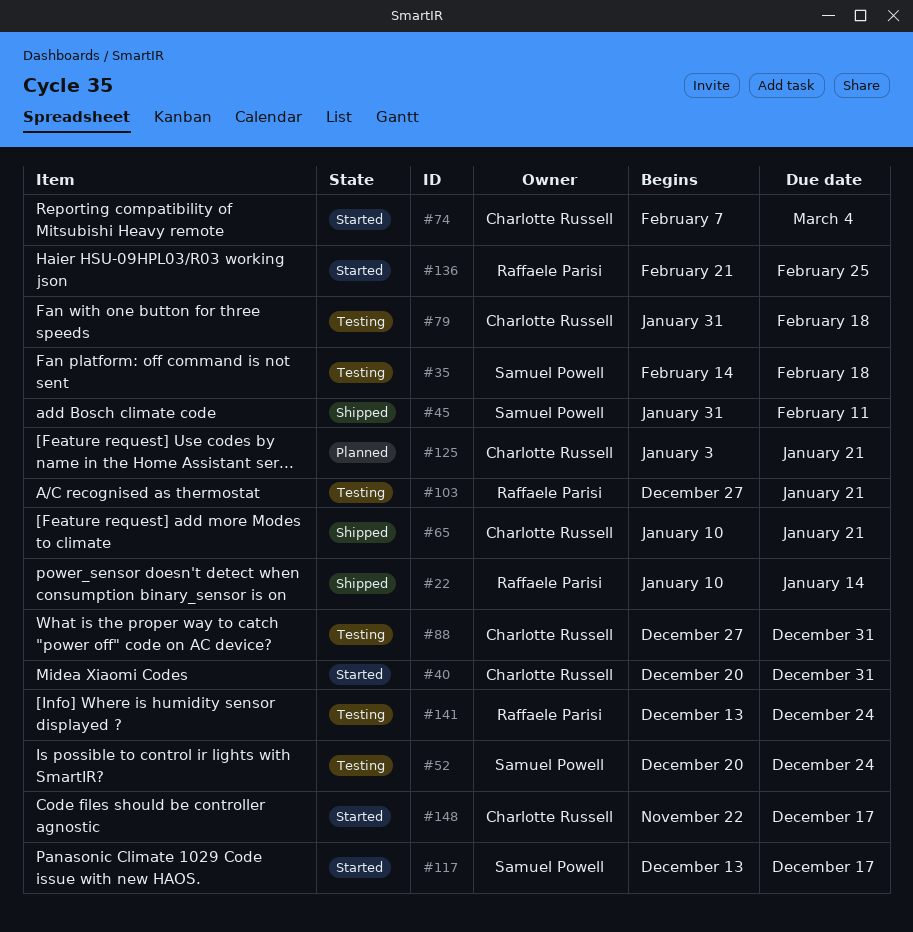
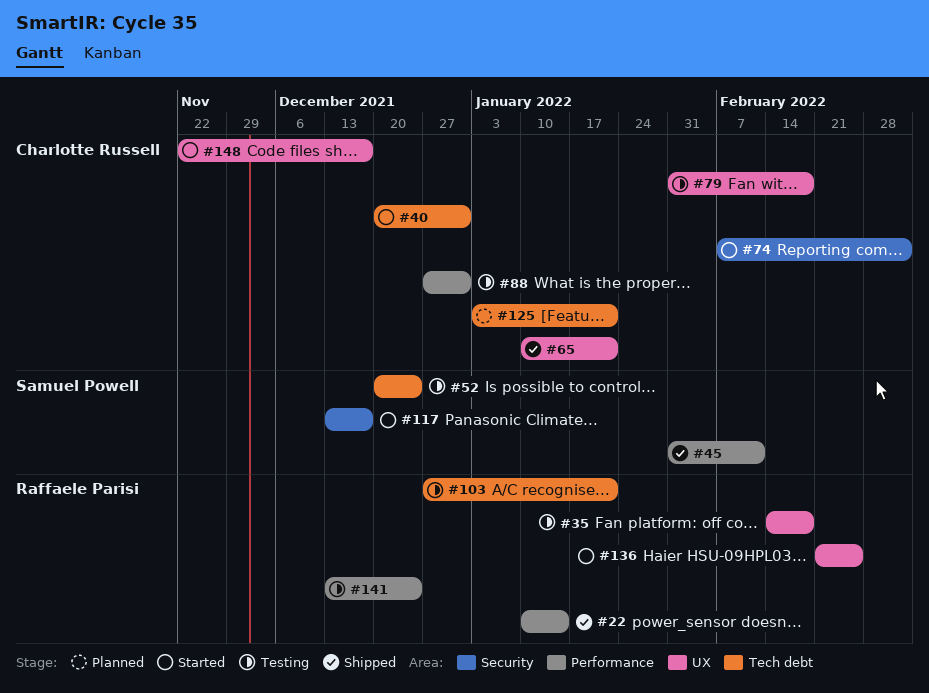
#35, owner: Samuel Powell -> Raffaele Parisi

